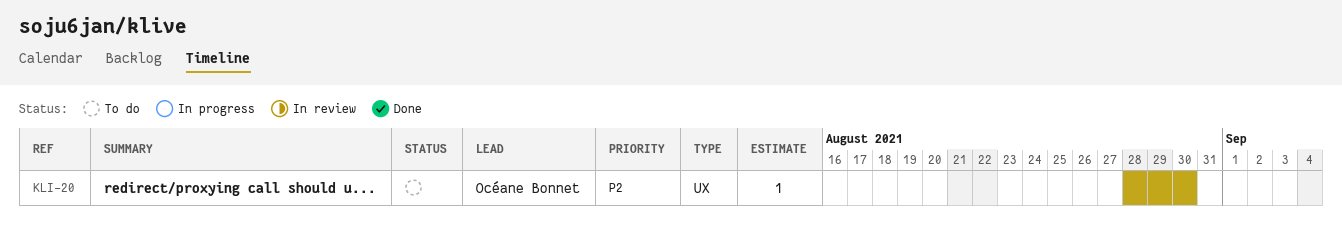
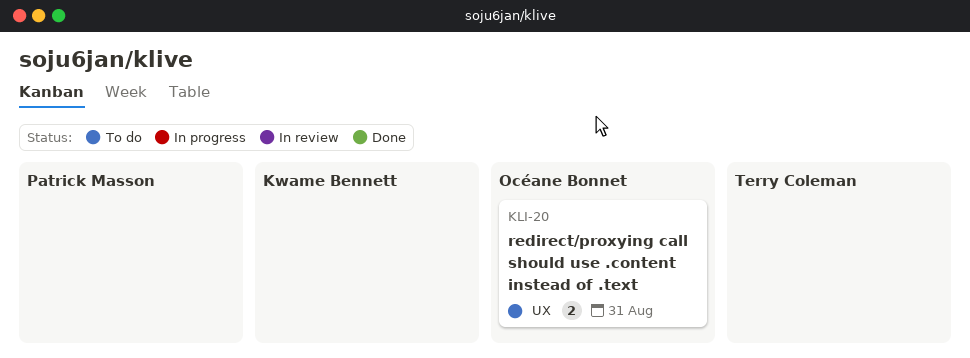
KLI-20, estimate: 1 -> 2
KLI-20, due: Aug 30 -> Aug 31

